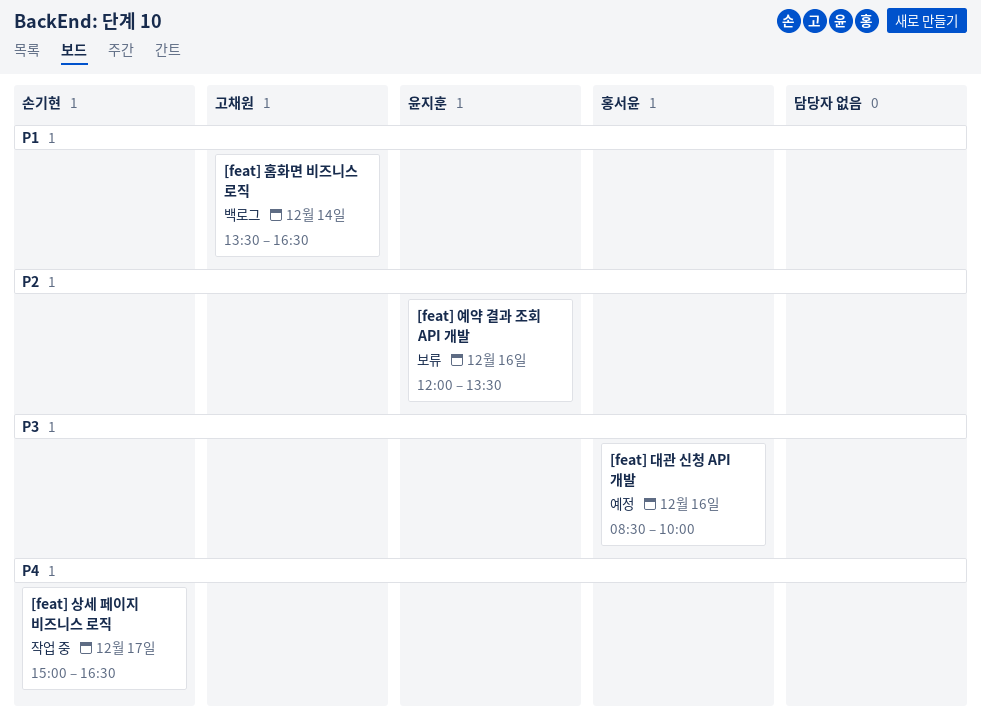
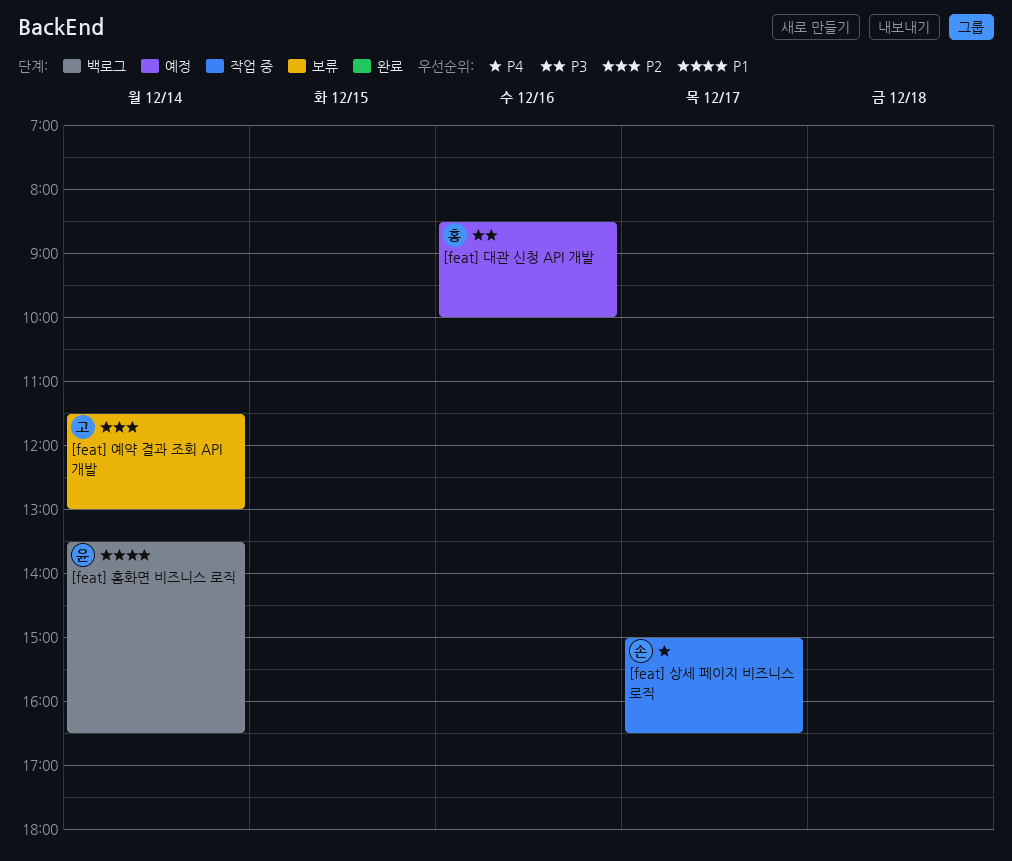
[feat] 예약 결과 조회 API 개발, owner: 윤지훈 -> 고채원
[feat] 예약 결과 조회 API 개발, day: Dec 16 -> Dec 14
[feat] 예약 결과 조회 API 개발, begins: 12:00 -> 11:30
[feat] 예약 결과 조회 API 개발, ends: 13:30 -> 13:00
[feat] 홈화면 비즈니스 로직, owner: 고채원 -> 윤지훈

